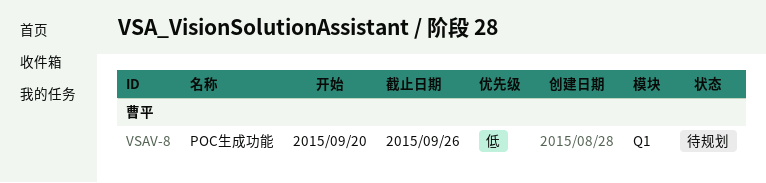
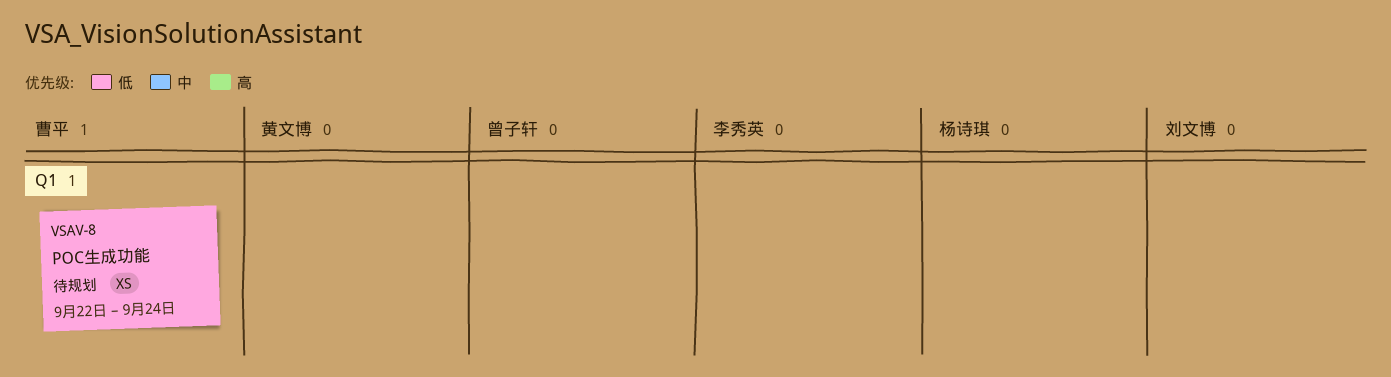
VSAV-8, start: Sep 20 -> Sep 22
VSAV-8, due: Sep 26 -> Sep 24

